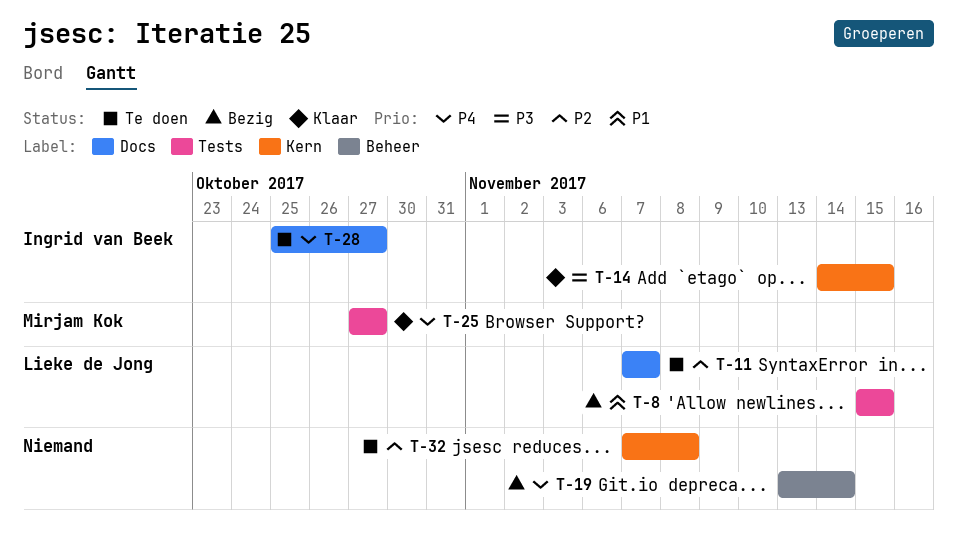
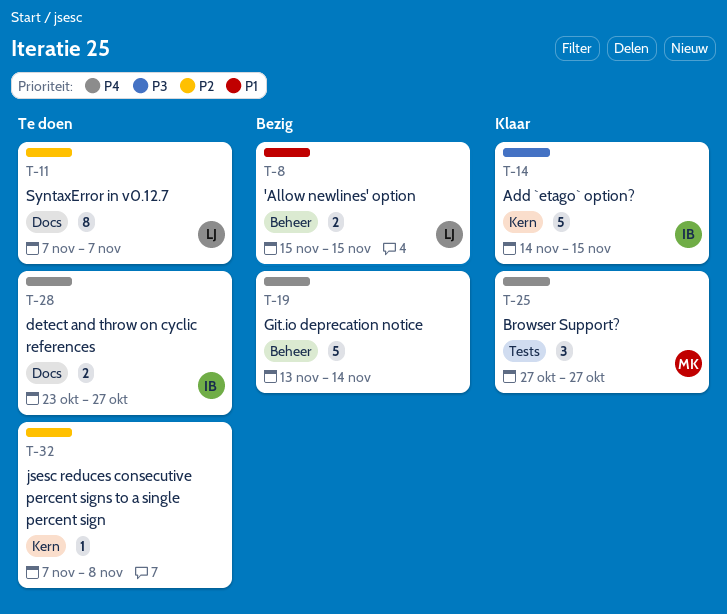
T-8, label: Tests -> Beheer
T-28, start: Oct 25 -> Oct 23

